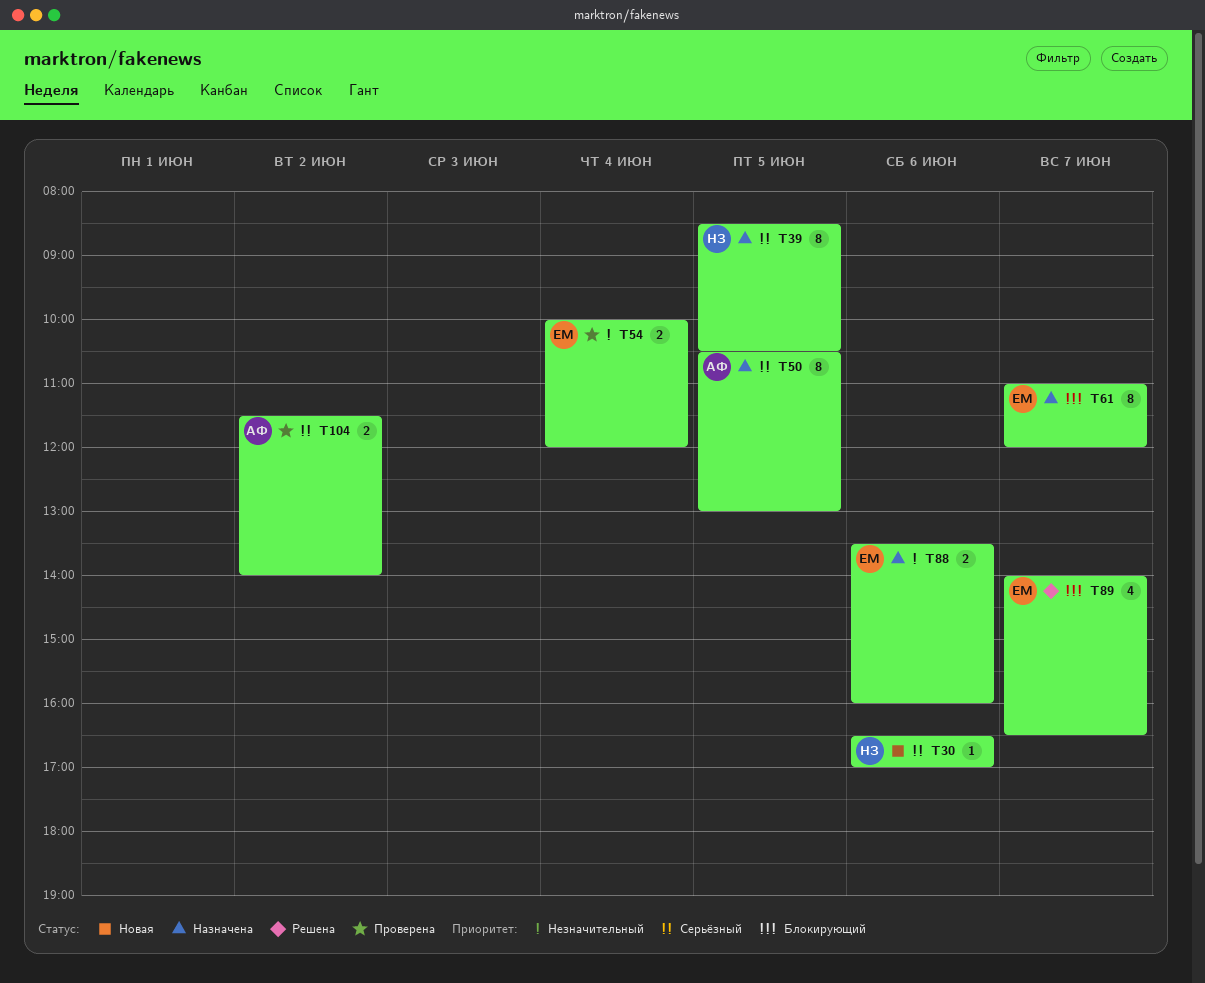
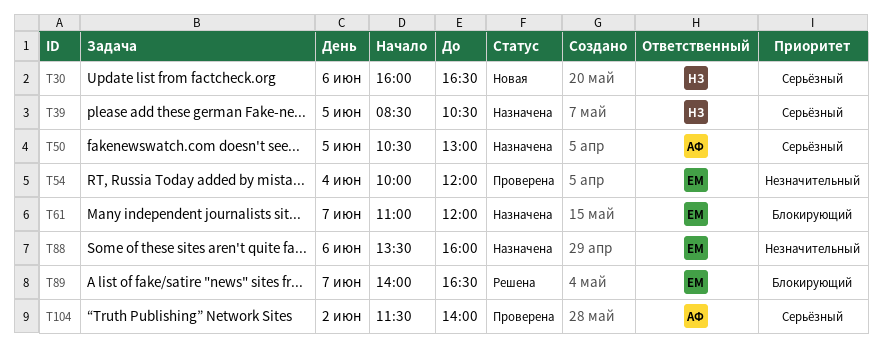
T30, begins: 16:30 -> 16:00
T30, ends: 17:00 -> 16:30

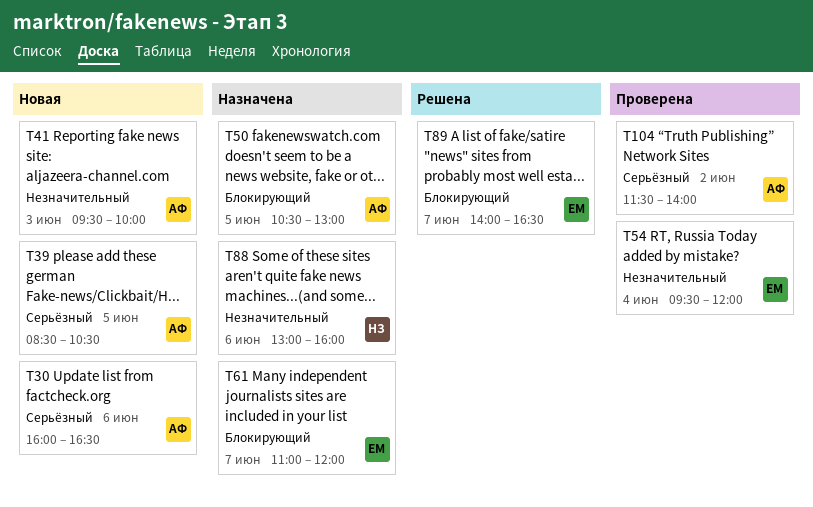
T30, owner: НЗ -> АФ
T39, status: Назначена -> Новая
T39, owner: НЗ -> АФ
T41: none -> present
T50, priority: Серьёзный -> Блокирующий
T54, begins: 10:00 -> 09:30
T88, owner: ЕМ -> НЗ
T88, begins: 13:30 -> 13:00

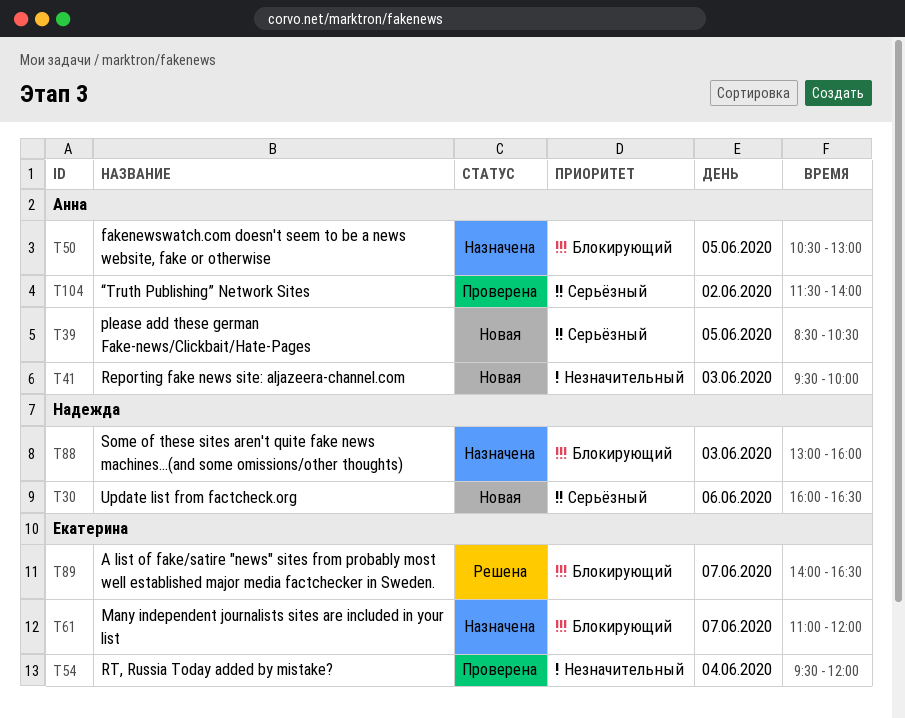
T30, owner: Анна -> Надежда
T88, priority: Незначительный -> Блокирующий
T88, day: Jun 6 -> Jun 3

